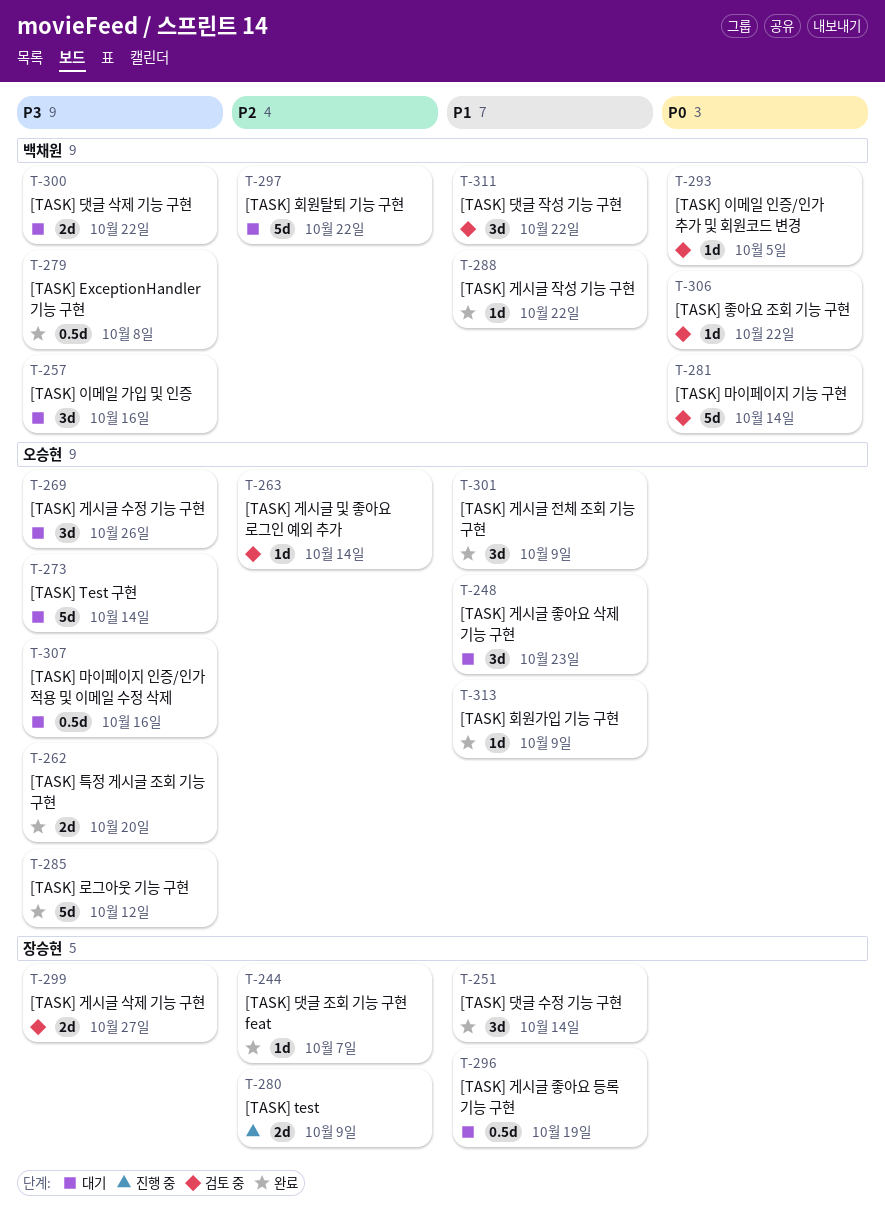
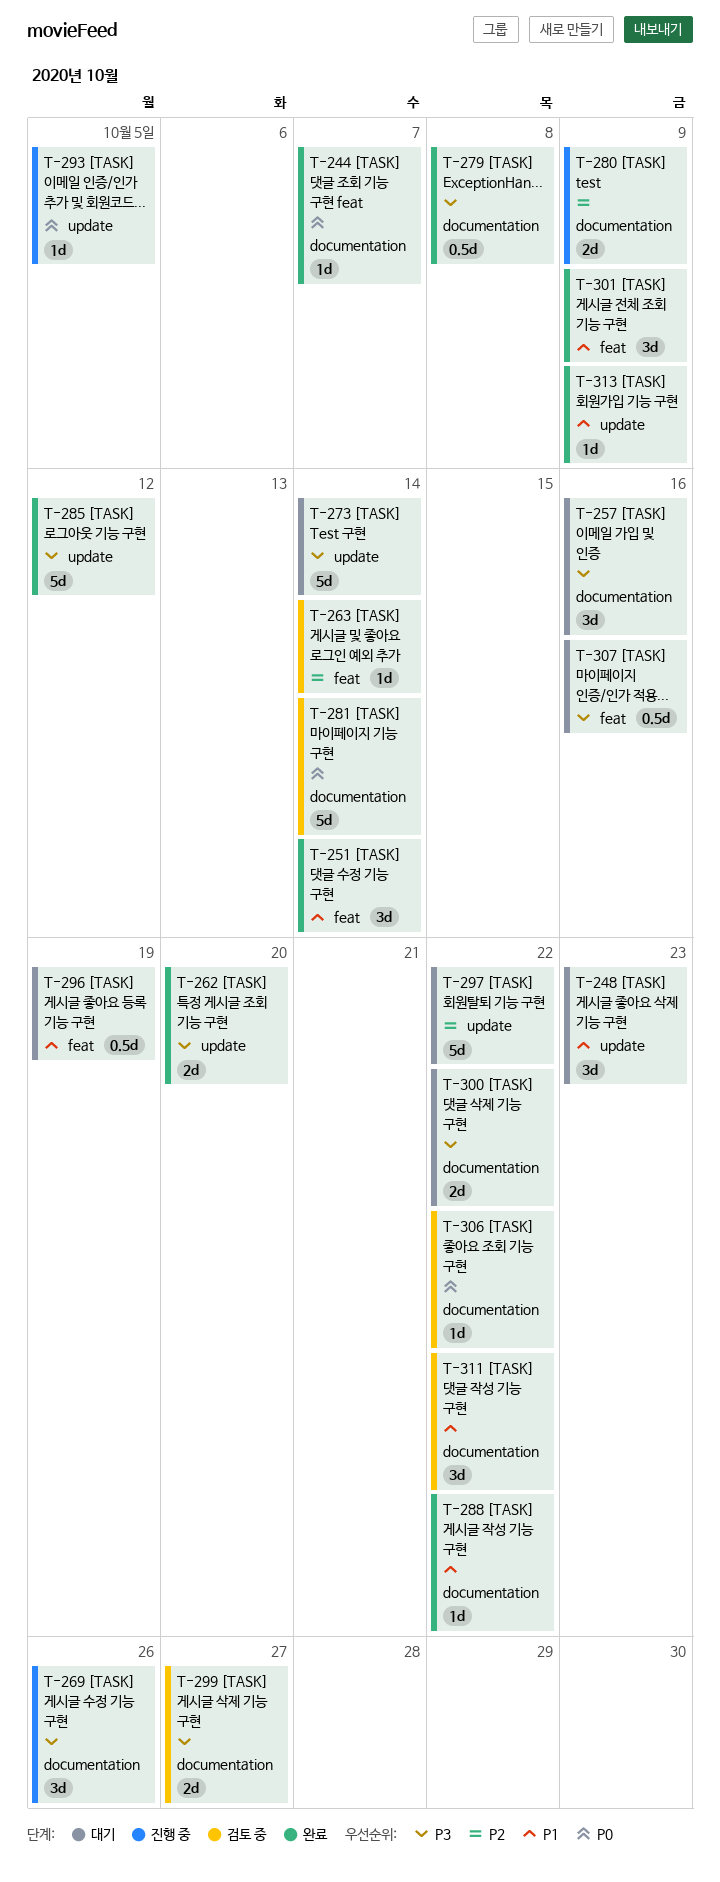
T-244, priority: P2 -> P0
T-269, status: 대기 -> 진행 중
T-293, status: 검토 중 -> 진행 중

